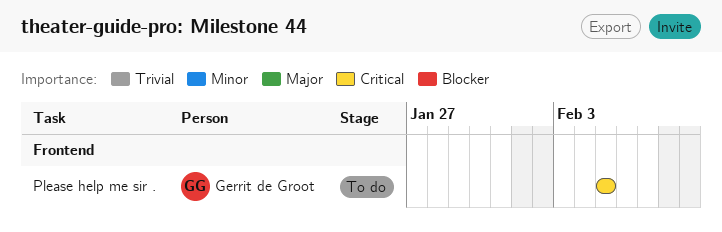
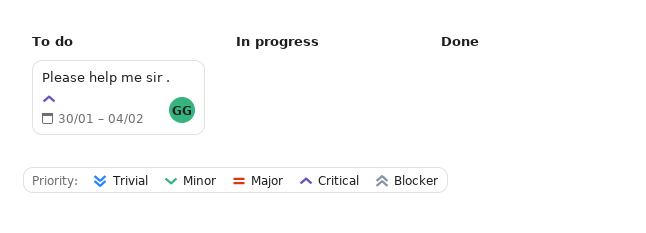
Please help me sir ., start: Feb 5 -> Jan 30
Please help me sir ., due: Feb 5 -> Feb 4

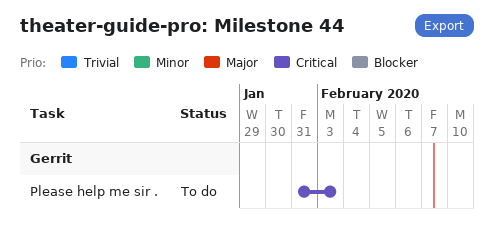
Please help me sir ., start: Jan 30 -> Jan 31
Please help me sir ., due: Feb 4 -> Feb 3

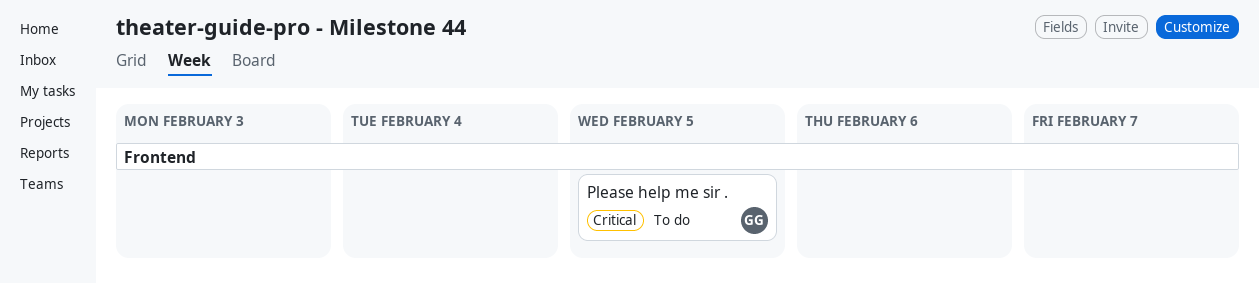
Please help me sir ., due: Feb 3 -> Feb 5

